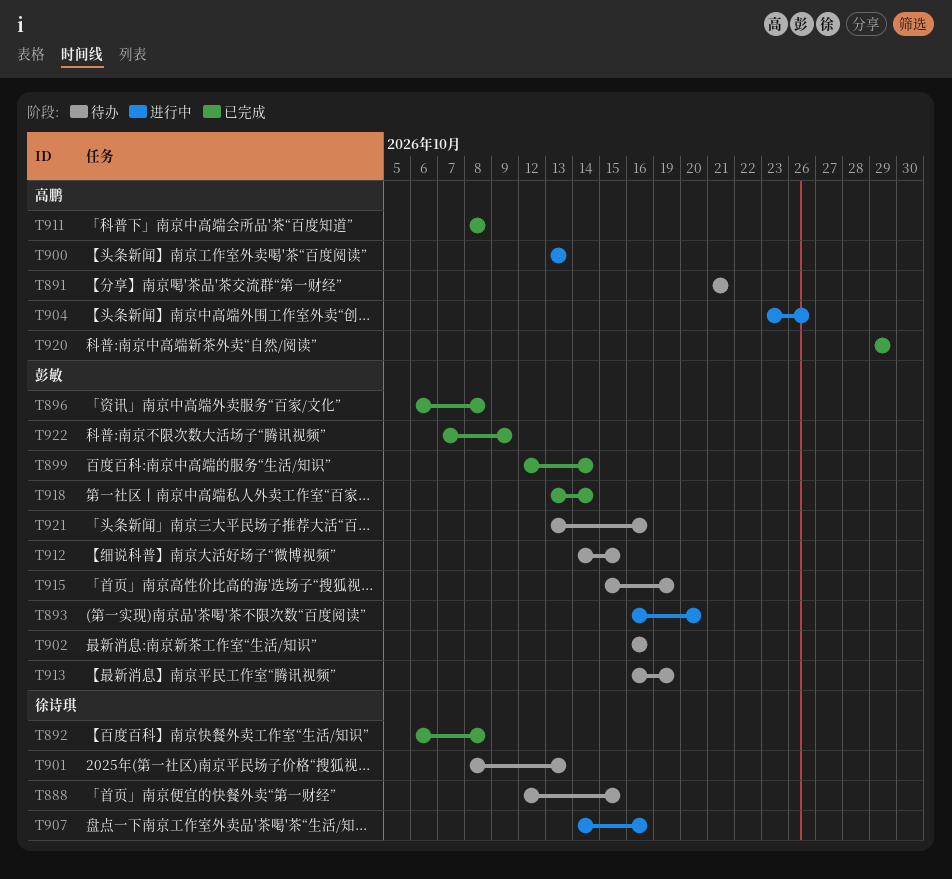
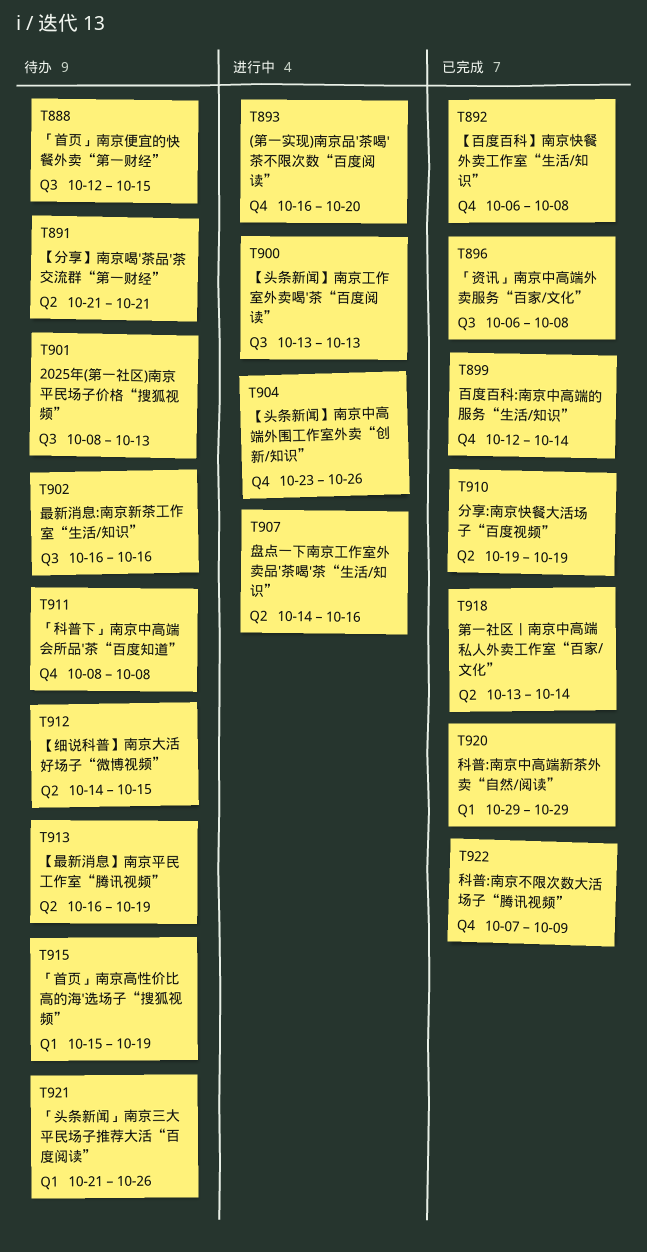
T910: none -> present
T911, status: 已完成 -> 待办
T921, start: Oct 13 -> Oct 21
T921, due: Oct 16 -> Oct 26

